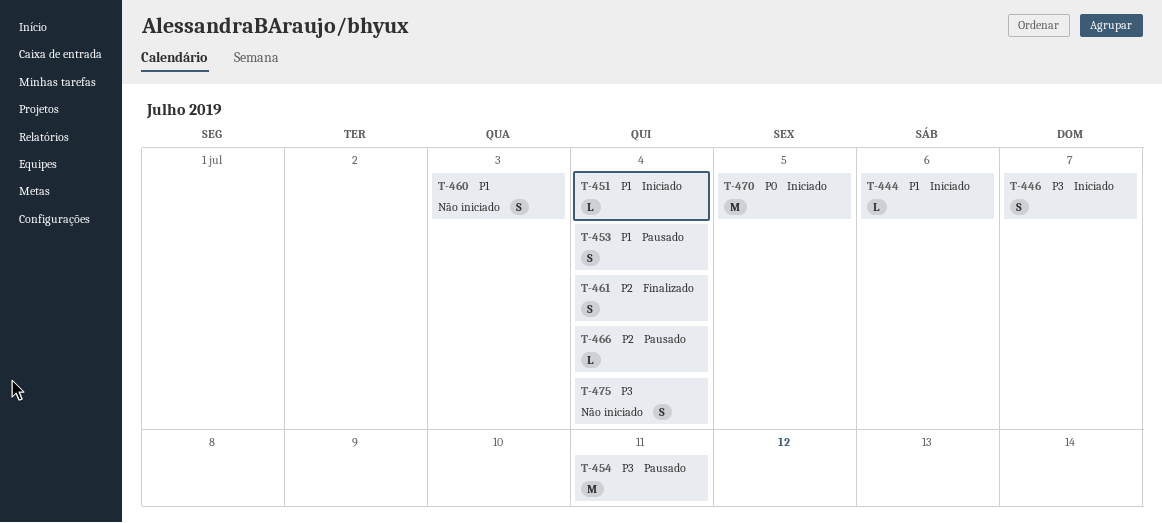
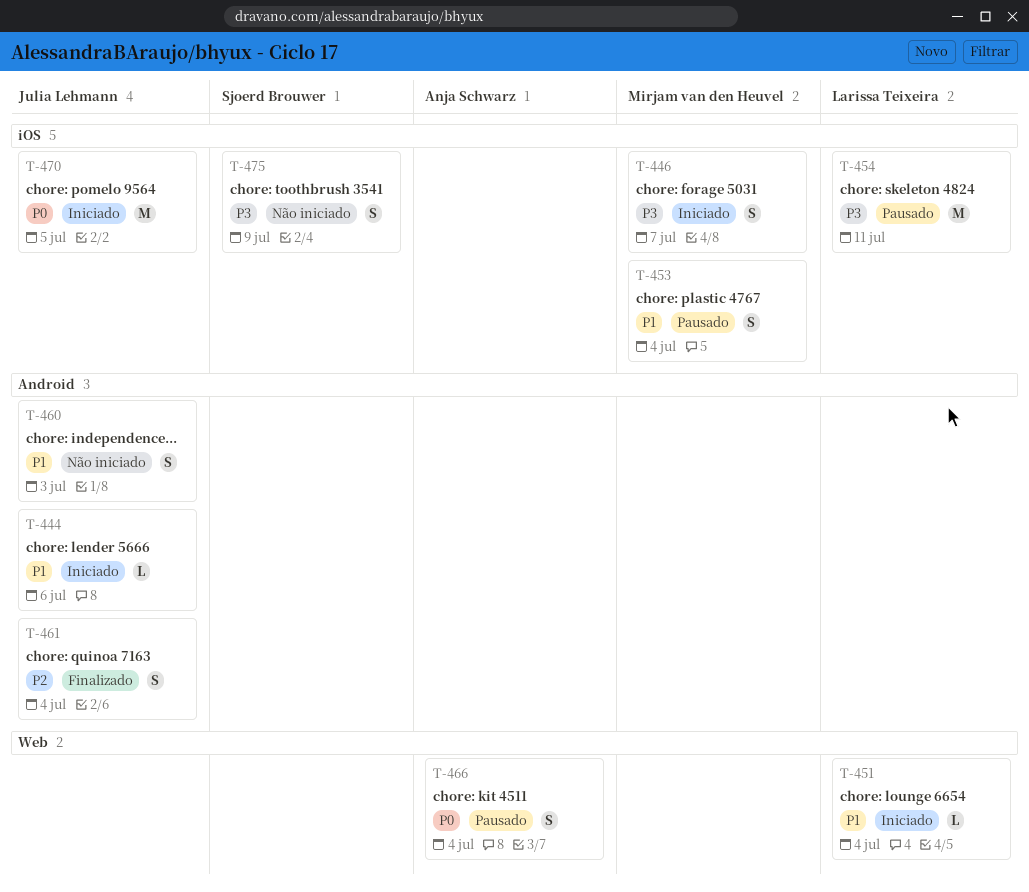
T-466, priority: P2 -> P0
T-466, estimate: L -> S
T-475, due: Jul 4 -> Jul 9

